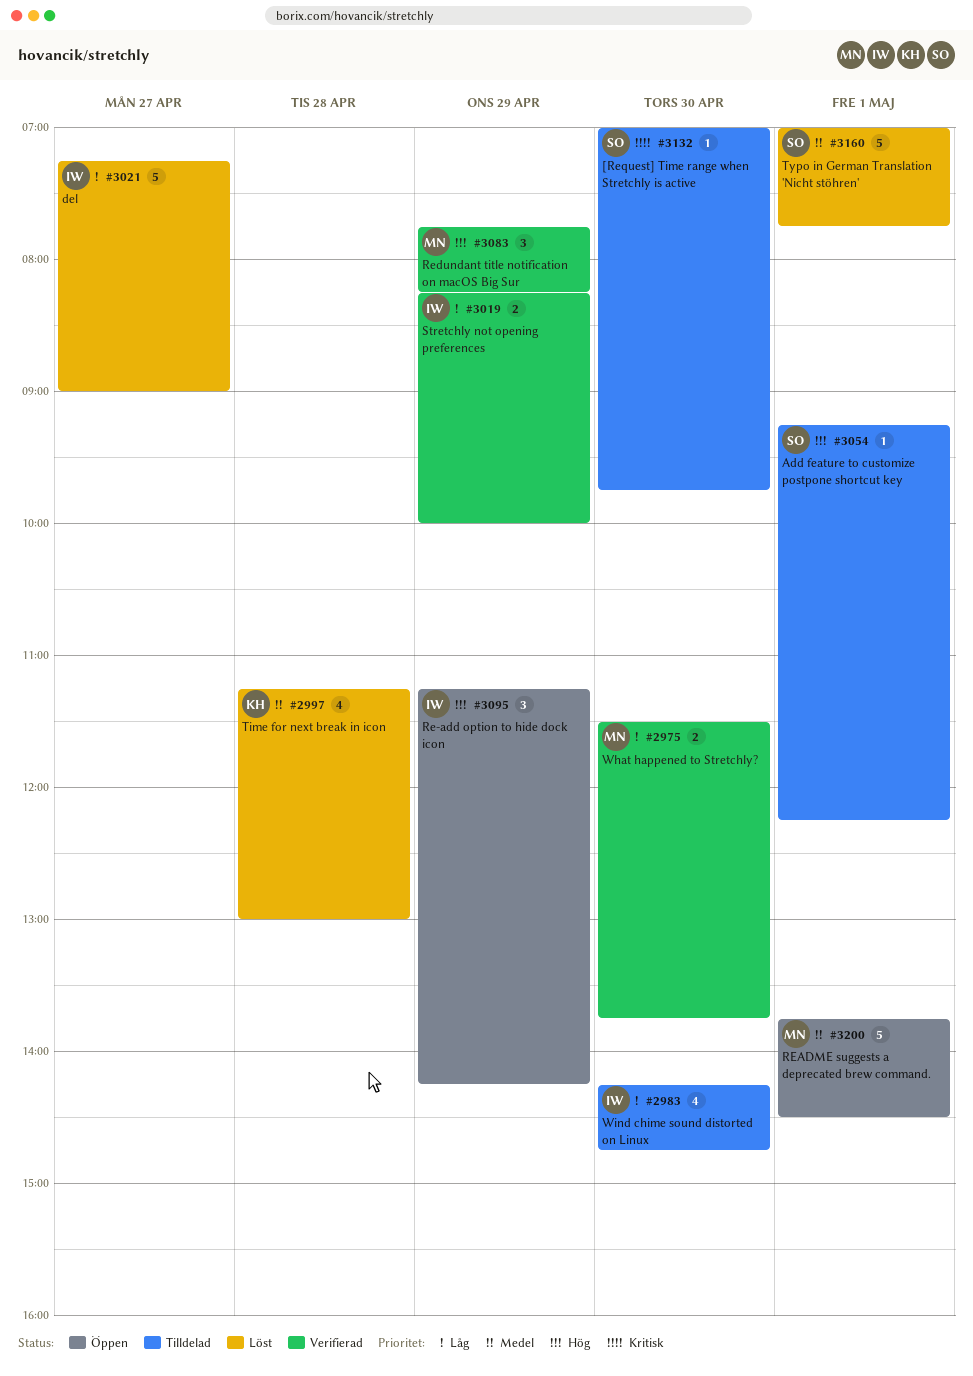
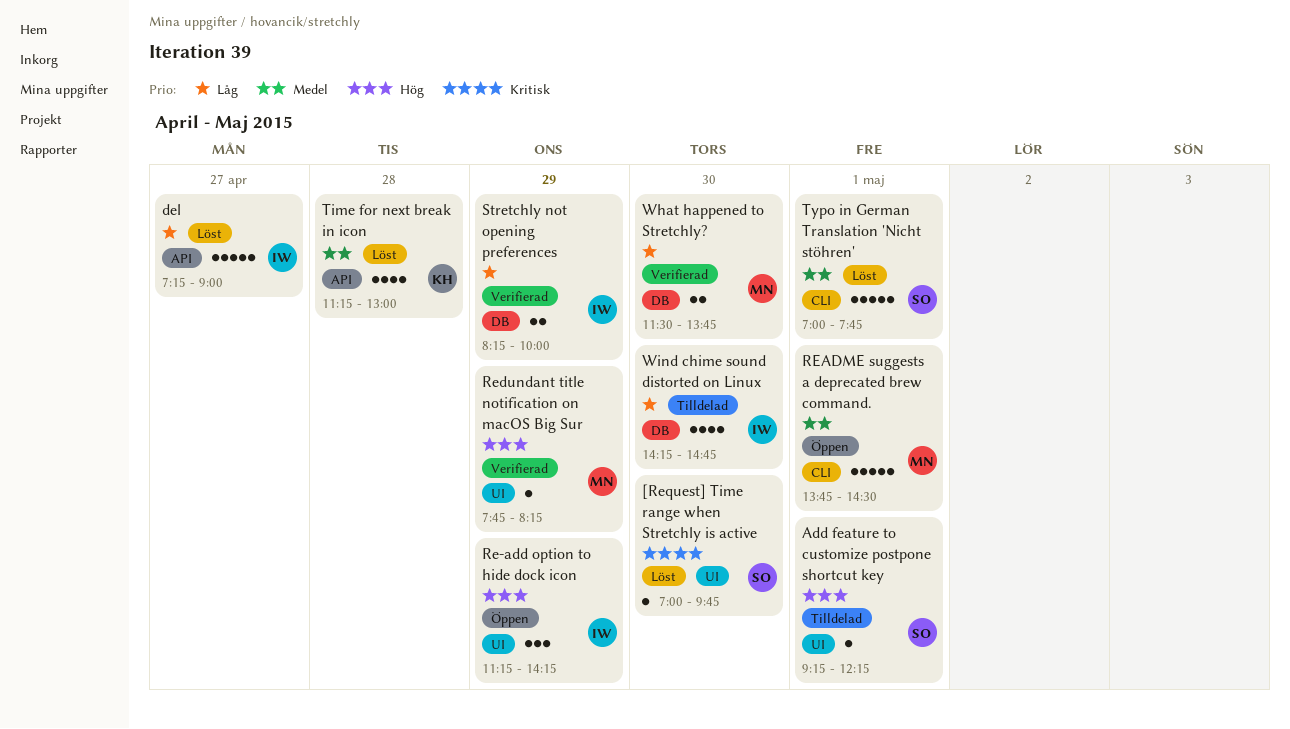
[Request] Time range when Stretchly is active, status: Tilldelad -> Löst
Redundant title notification on macOS Big Sur, estimate: 3 -> 1

